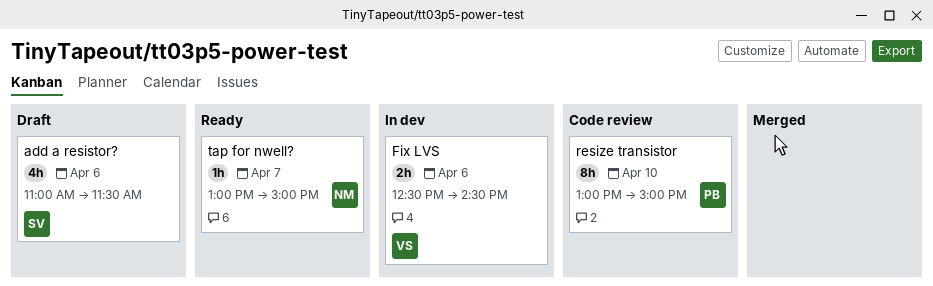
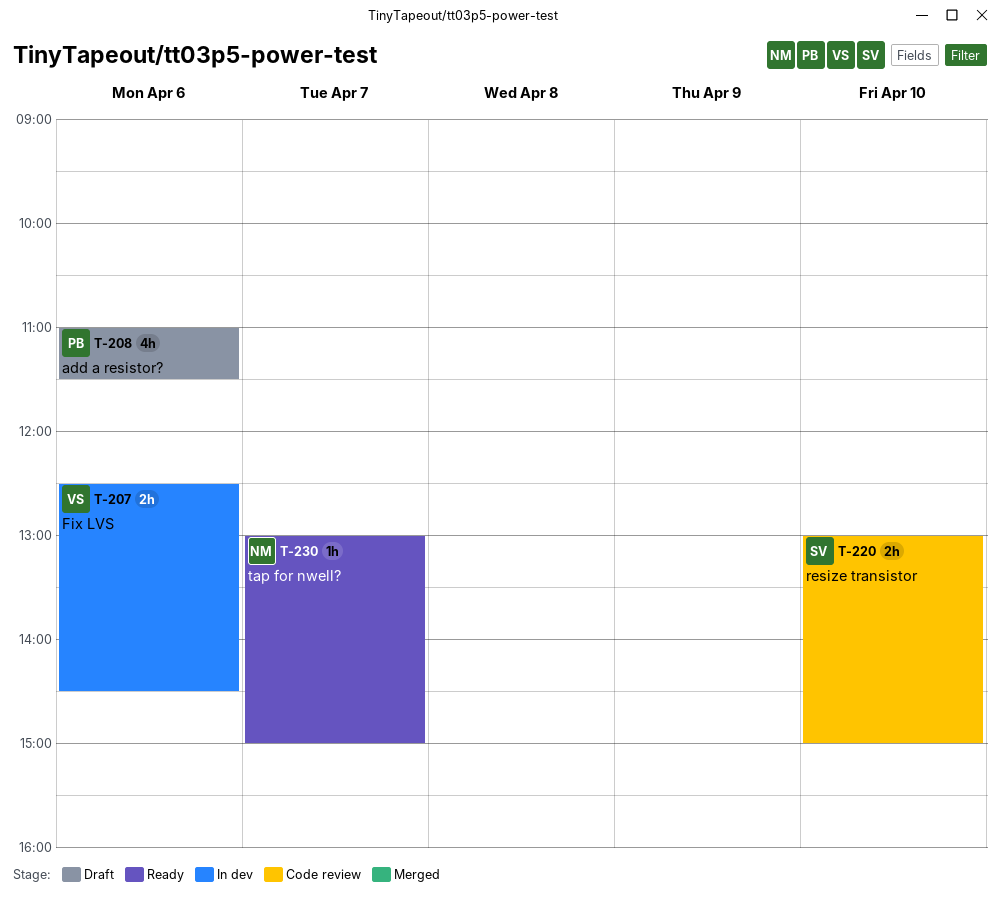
add a resistor?, owner: SV -> PB
resize transistor, owner: PB -> SV
resize transistor, estimate: 8h -> 2h

